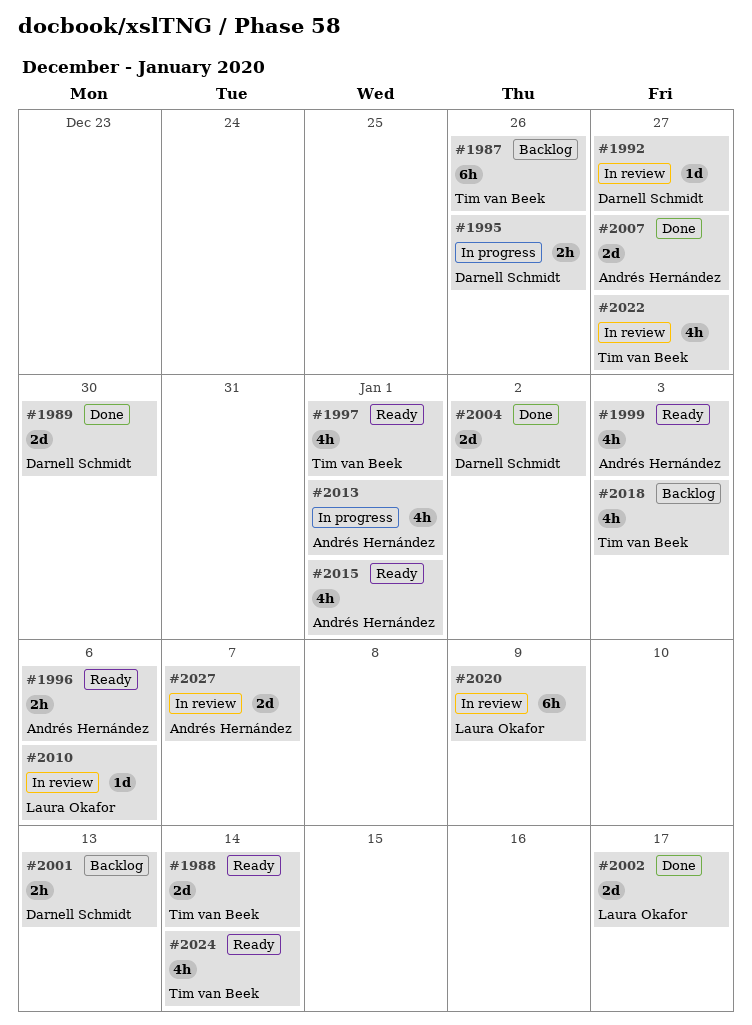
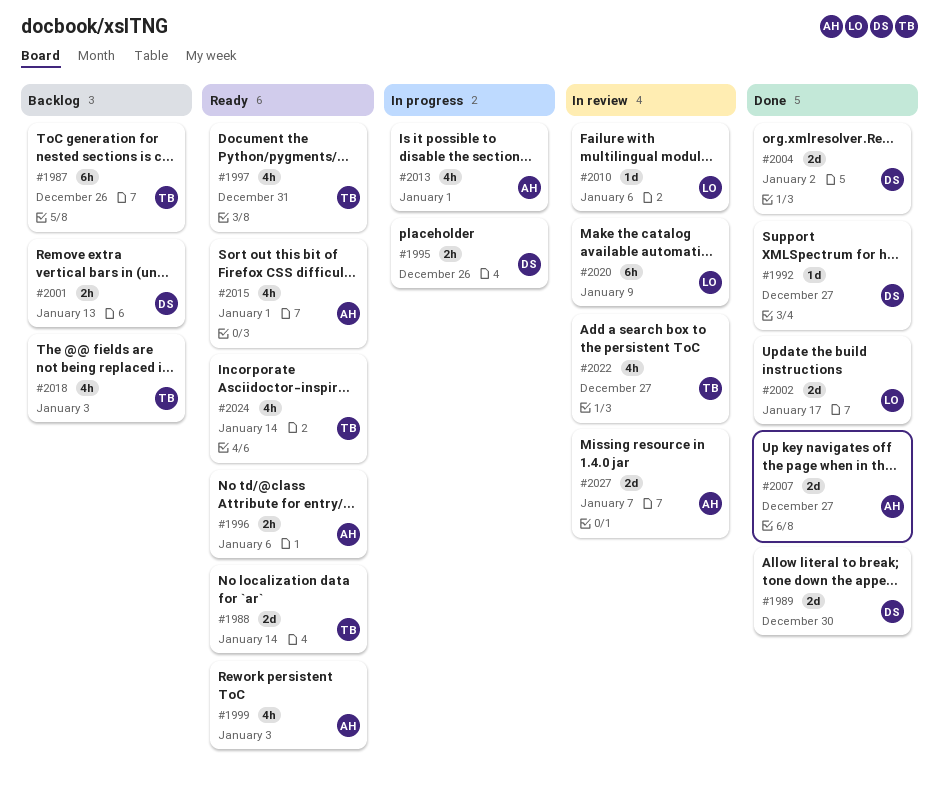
#1992, status: In review -> Done
#1997, due: Jan 1 -> Dec 31

